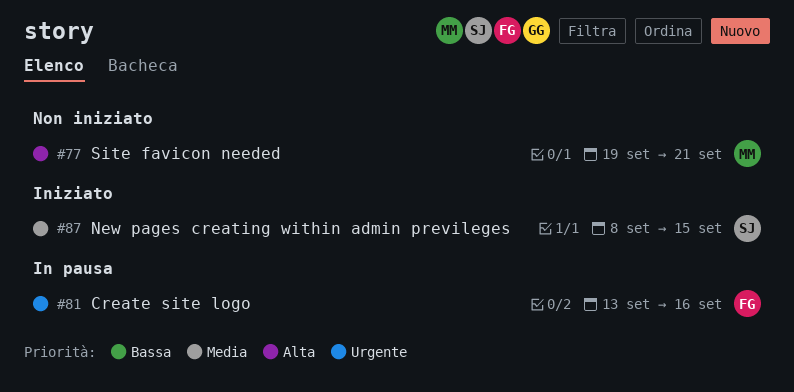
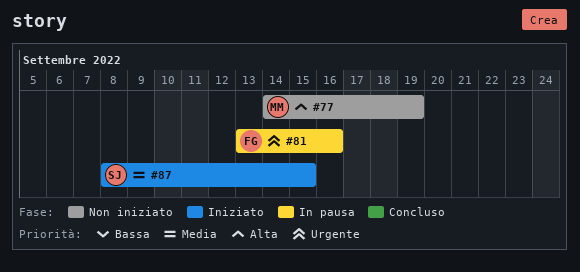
#77, start: Sep 19 -> Sep 14
#77, due: Sep 21 -> Sep 19

